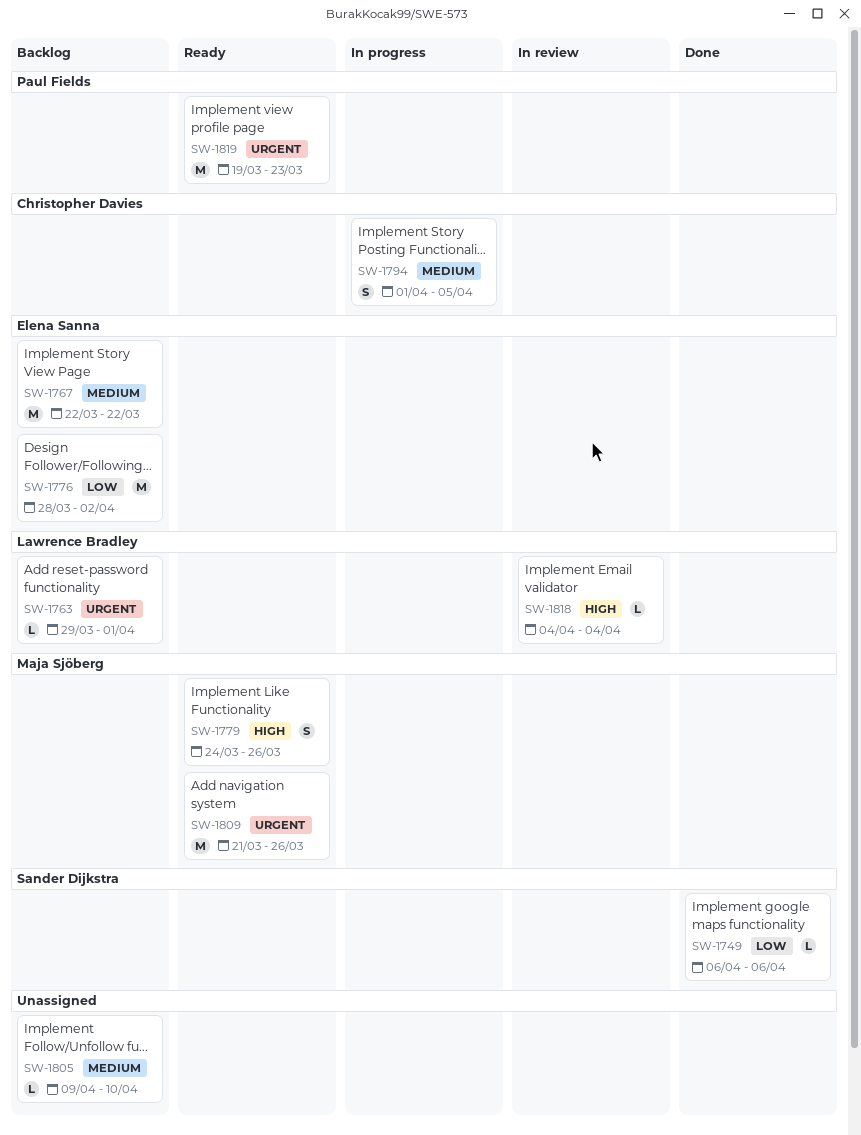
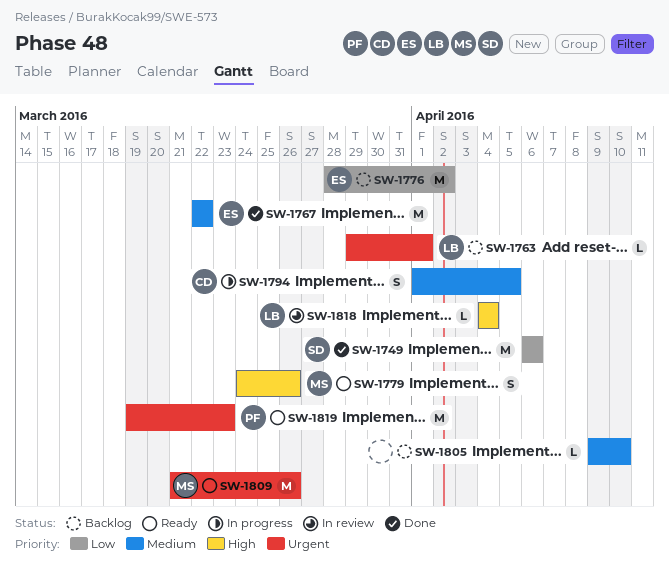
SW-1749, estimate: L -> M
SW-1767, status: Backlog -> Done

